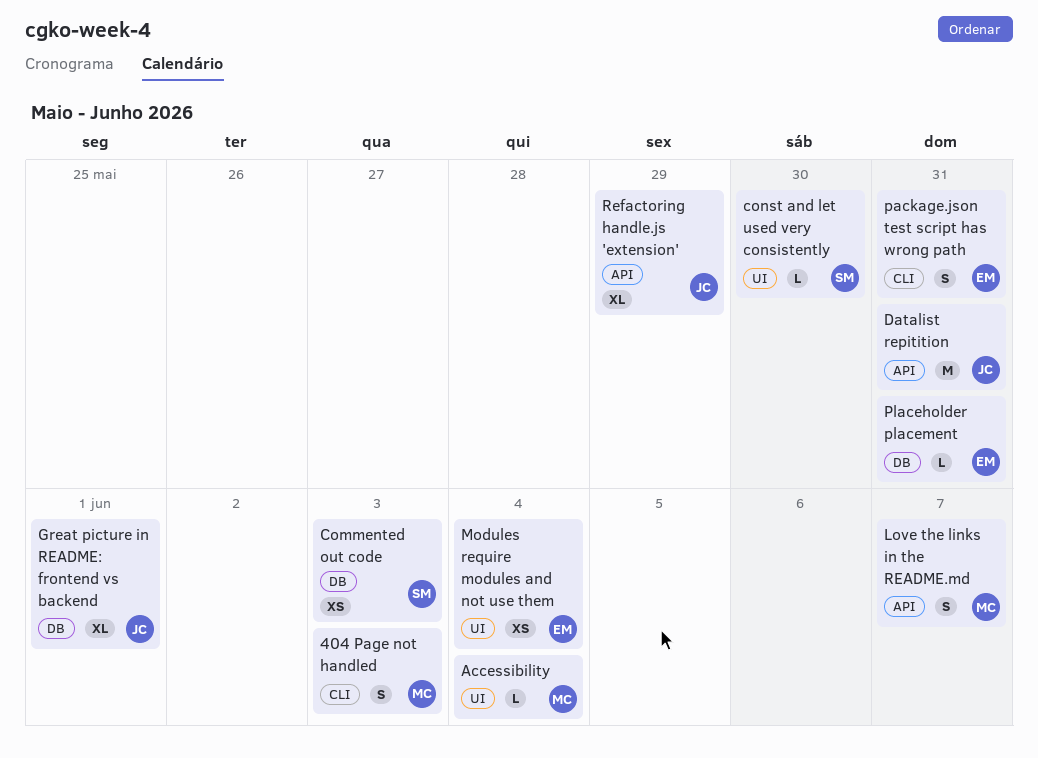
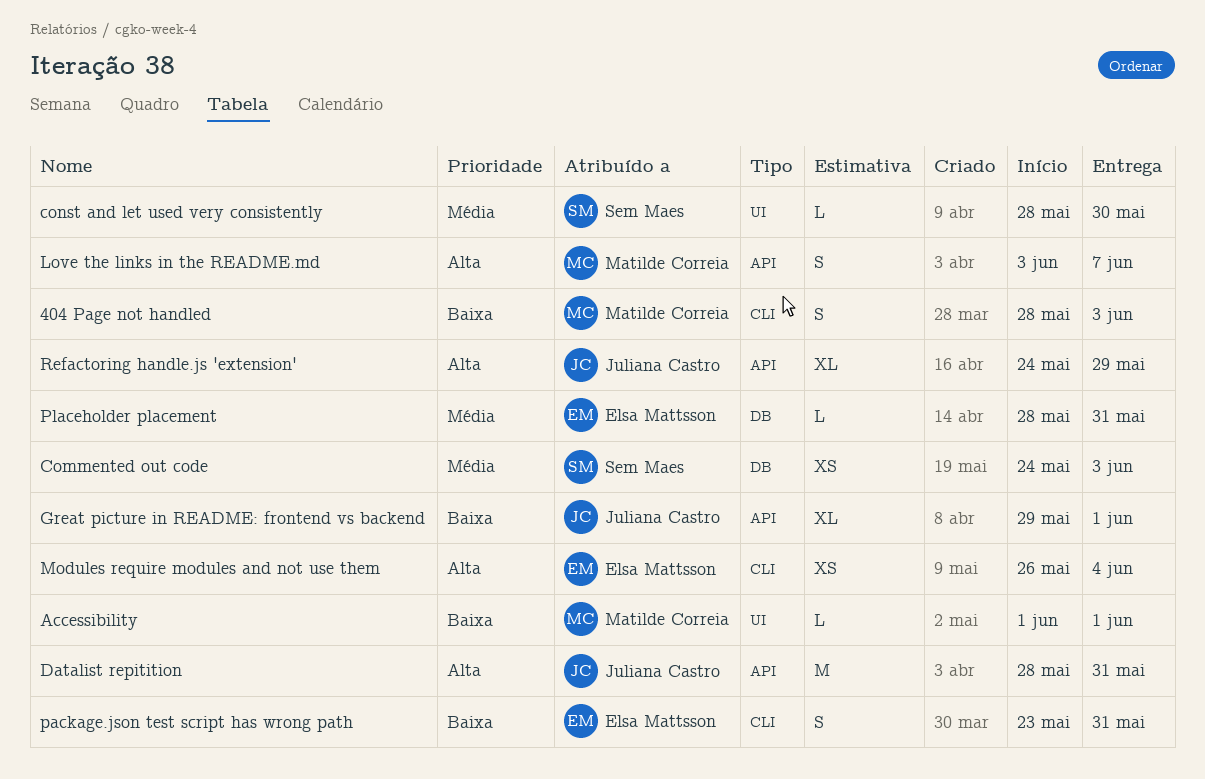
Accessibility, due: Jun 4 -> Jun 1
Great picture in README: frontend vs backend, label: DB -> API
Modules require modules and not use them, label: UI -> CLI

